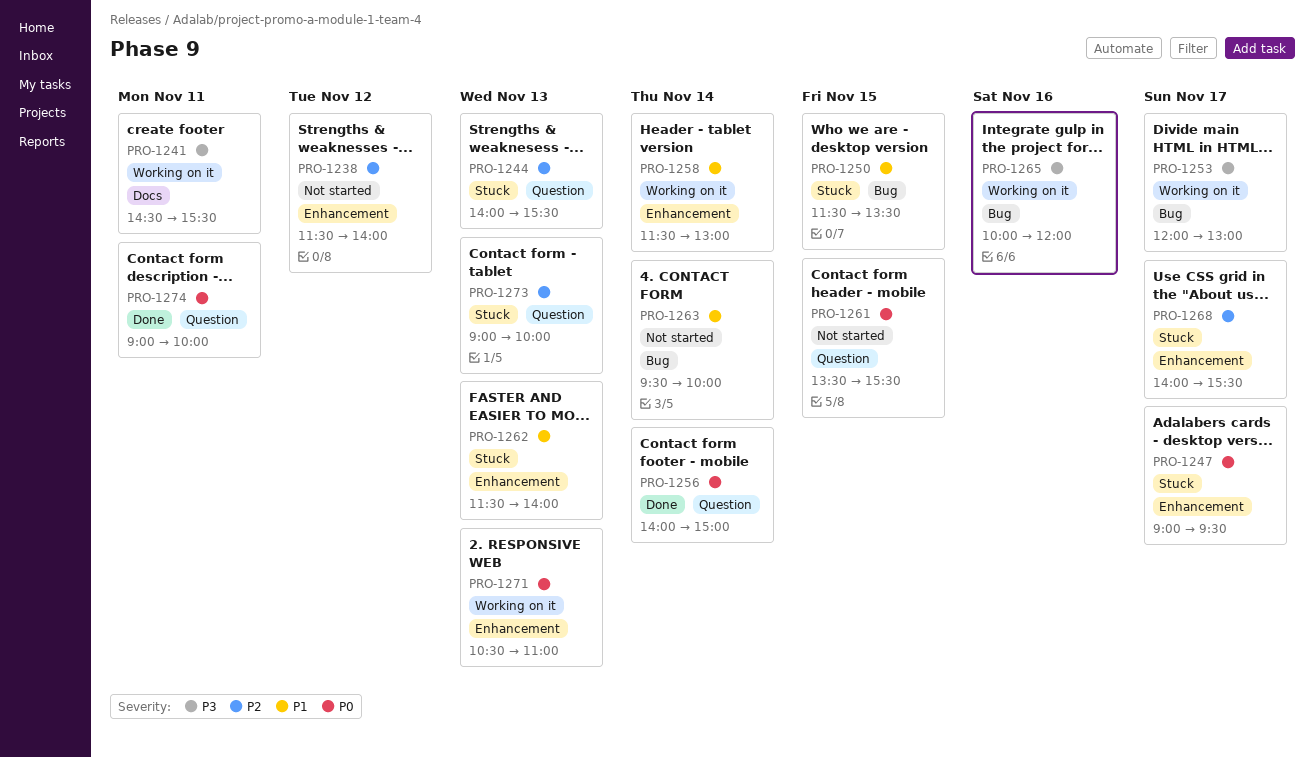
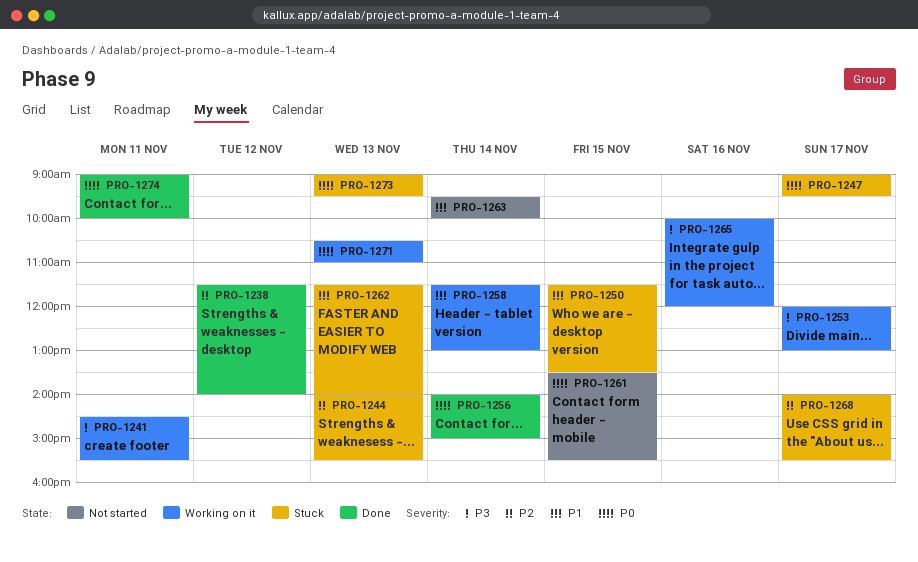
PRO-1238, status: Not started -> Done
PRO-1273, priority: P2 -> P0
PRO-1273, ends: 10:00 -> 09:30

